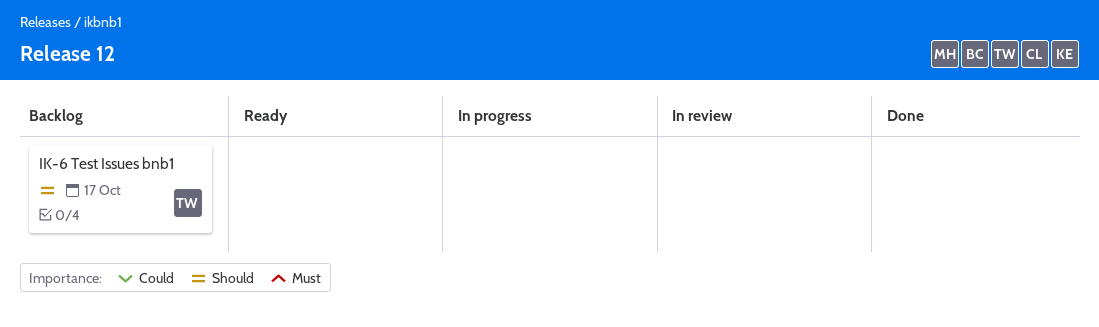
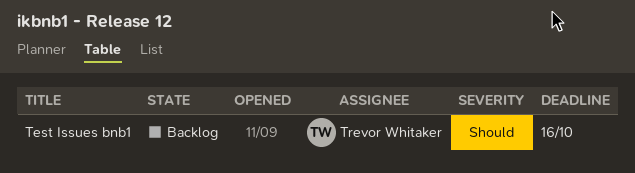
Test Issues bnb1, due: Oct 17 -> Oct 16

